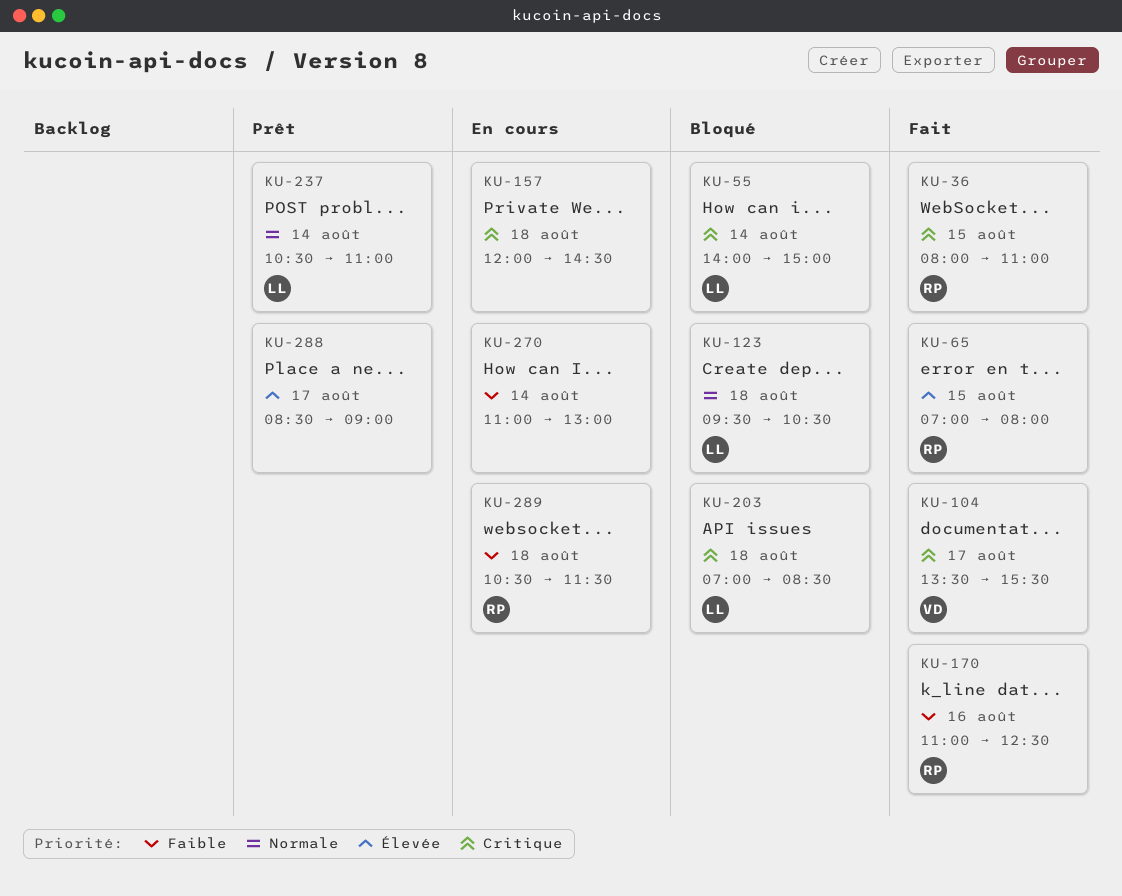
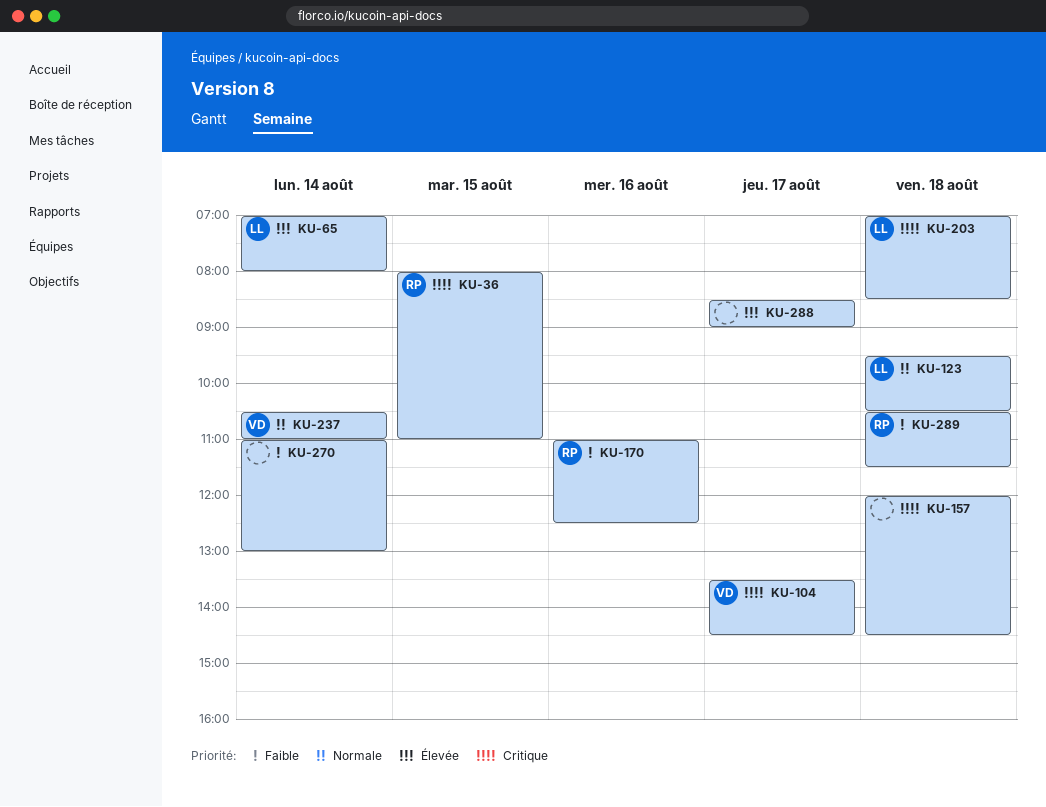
KU-55: present -> none
KU-65, owner: RP -> LL
KU-65, day: Aug 15 -> Aug 14
KU-104, ends: 15:30 -> 14:30
KU-237, owner: LL -> VD

